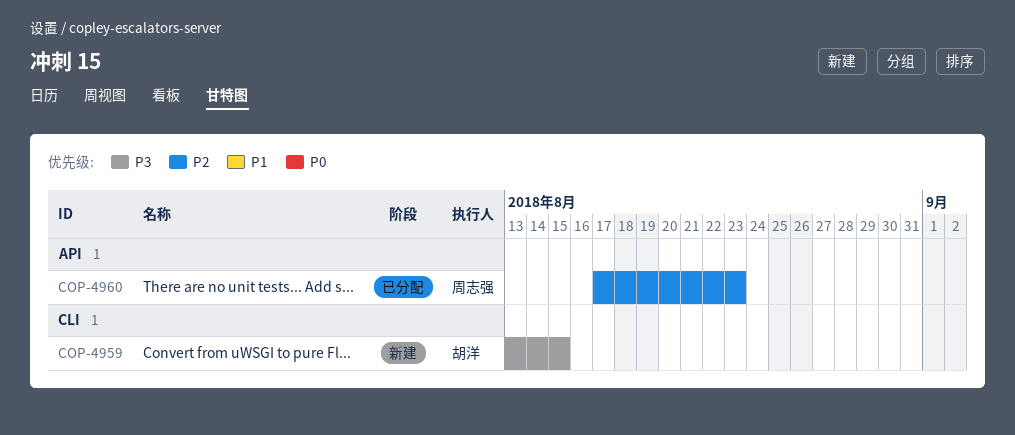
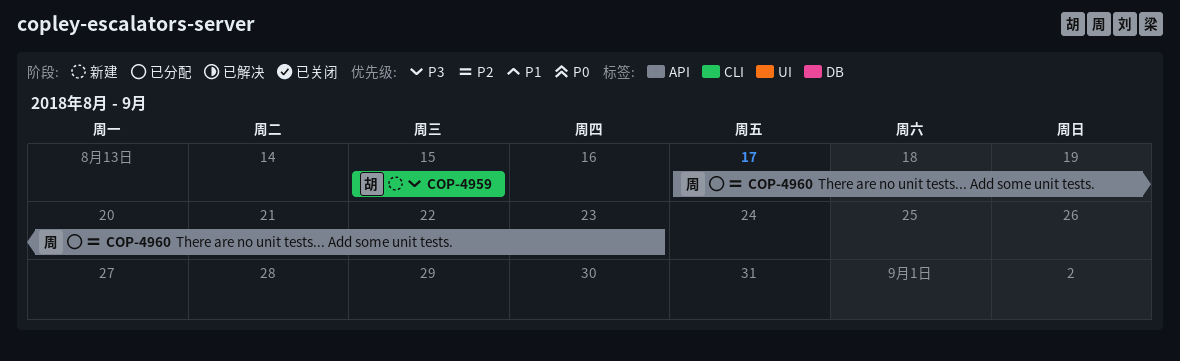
COP-4959, start: Aug 13 -> Aug 15

